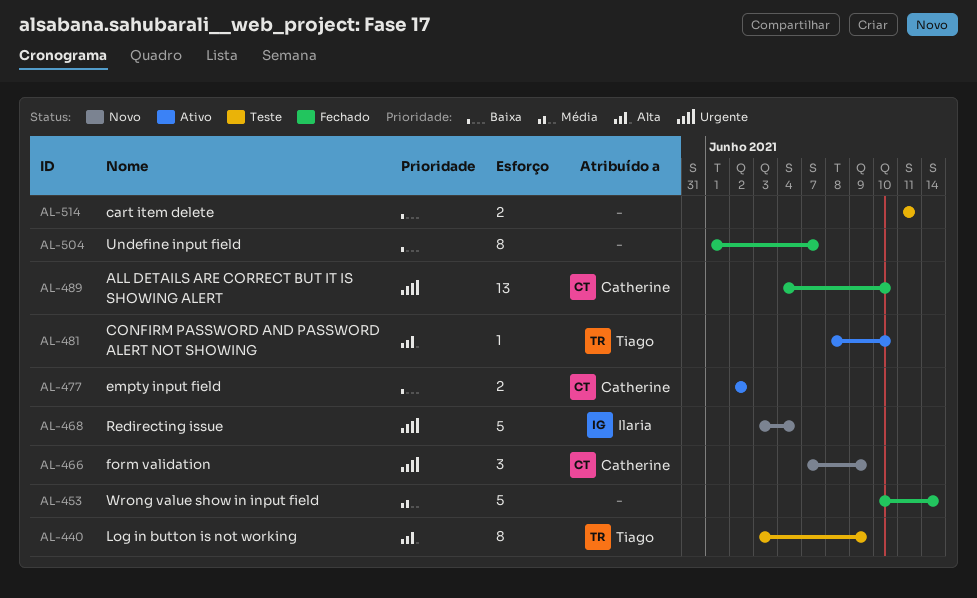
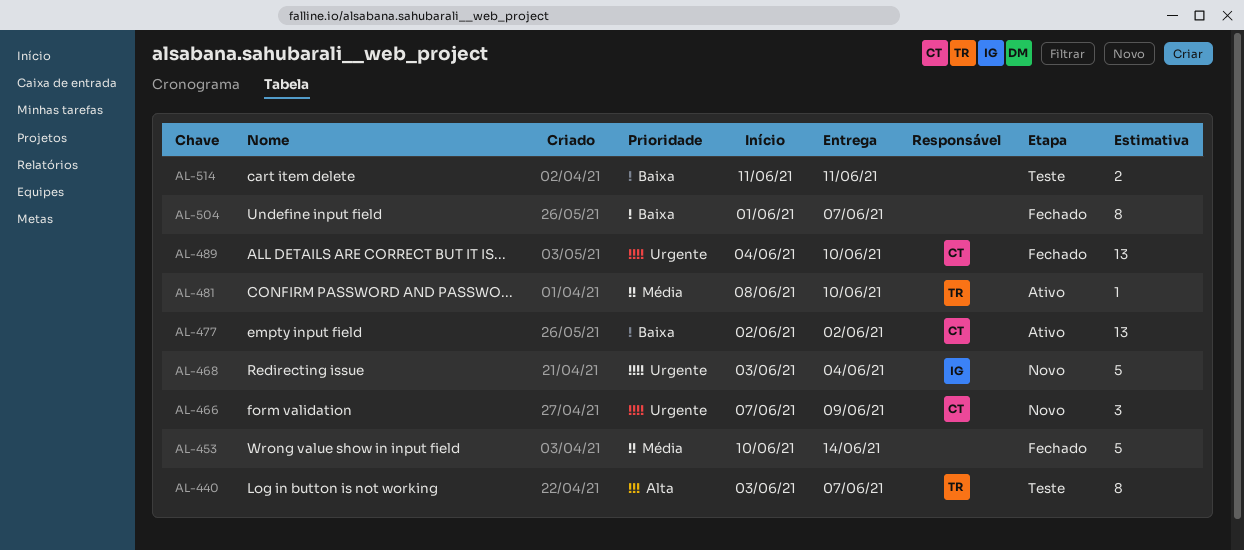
AL-440, due: Jun 9 -> Jun 7
AL-477, estimate: 2 -> 13
AL-481, priority: Alta -> Média

